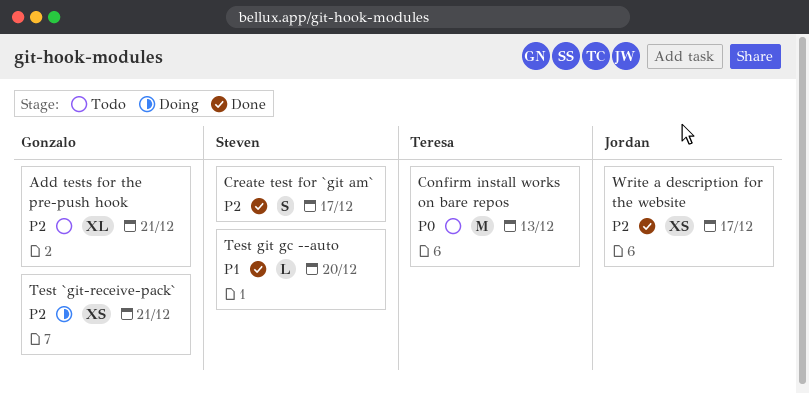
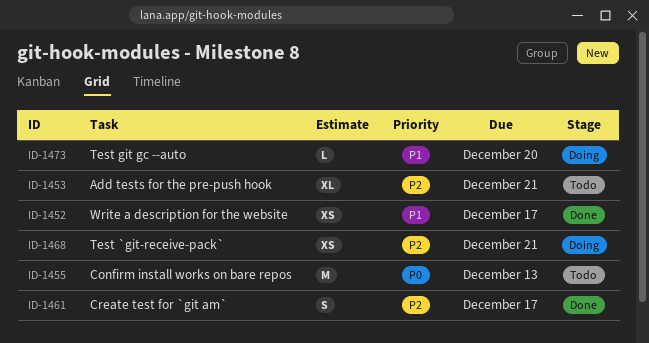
Test git gc --auto, status: Done -> Doing
Write a description for the website, priority: P2 -> P1

